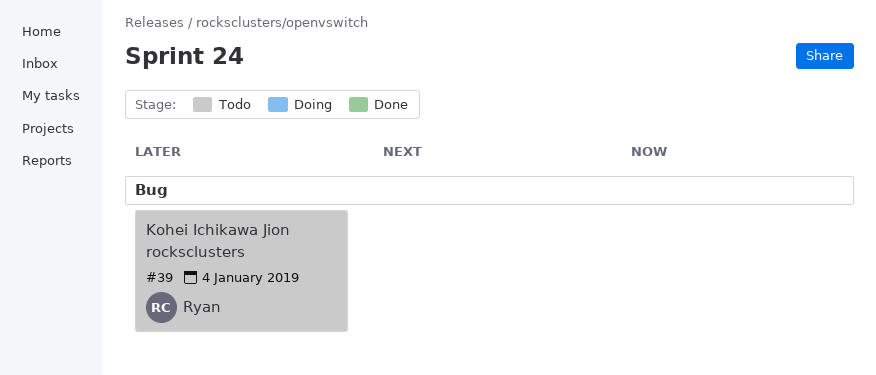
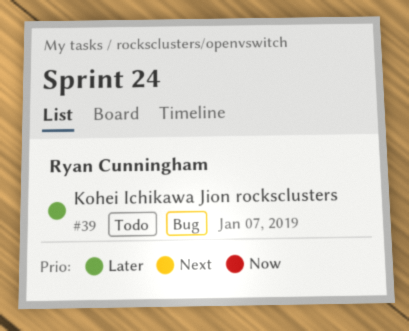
#39, due: Jan 4 -> Jan 7

